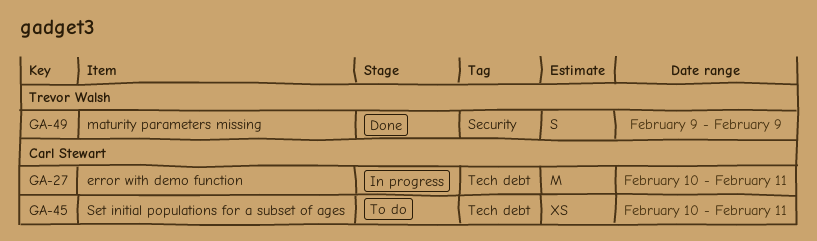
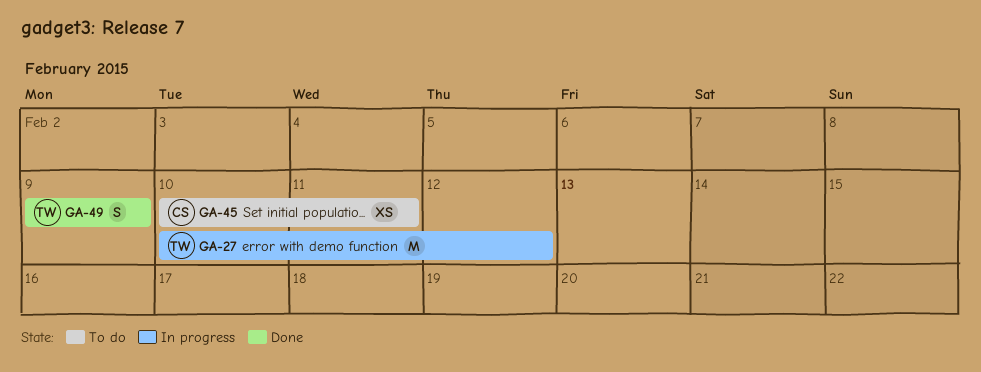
GA-27, owner: Carl Stewart -> Trevor Walsh
GA-27, due: Feb 11 -> Feb 12

